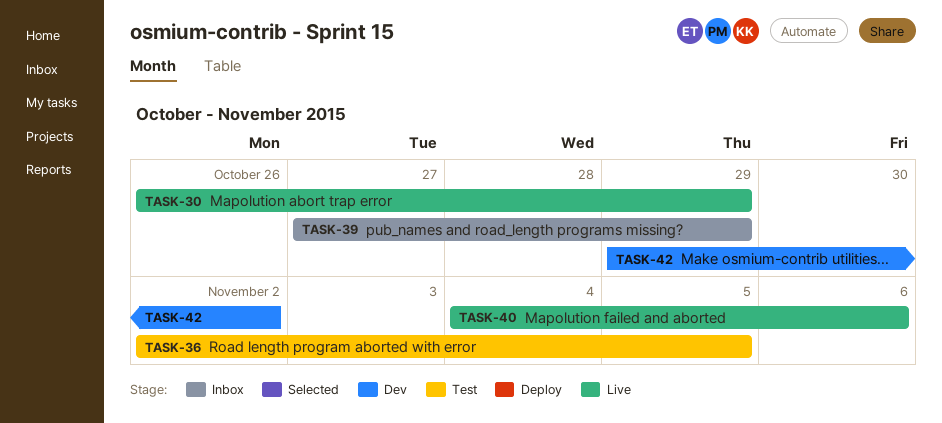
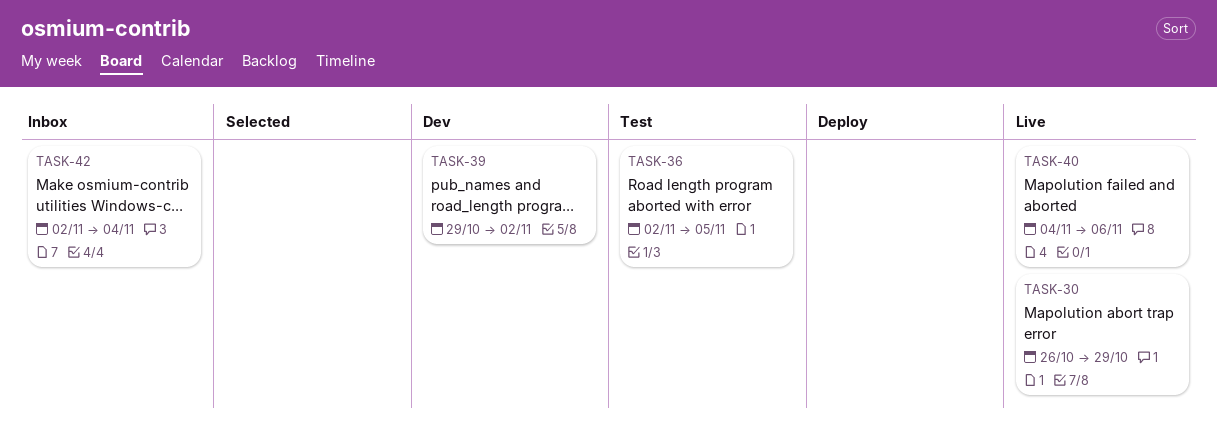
TASK-39, status: Inbox -> Dev
TASK-39, start: Oct 27 -> Oct 29
TASK-39, due: Oct 29 -> Nov 2
TASK-42, status: Dev -> Inbox
TASK-42, start: Oct 29 -> Nov 2
TASK-42, due: Nov 2 -> Nov 4

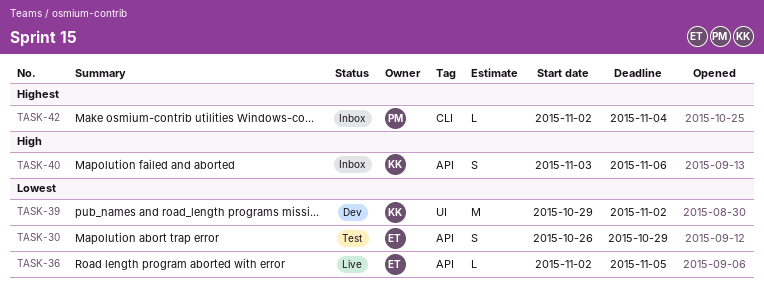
TASK-30, status: Live -> Test
TASK-36, status: Test -> Live
TASK-40, status: Live -> Inbox
TASK-40, start: Nov 4 -> Nov 3

